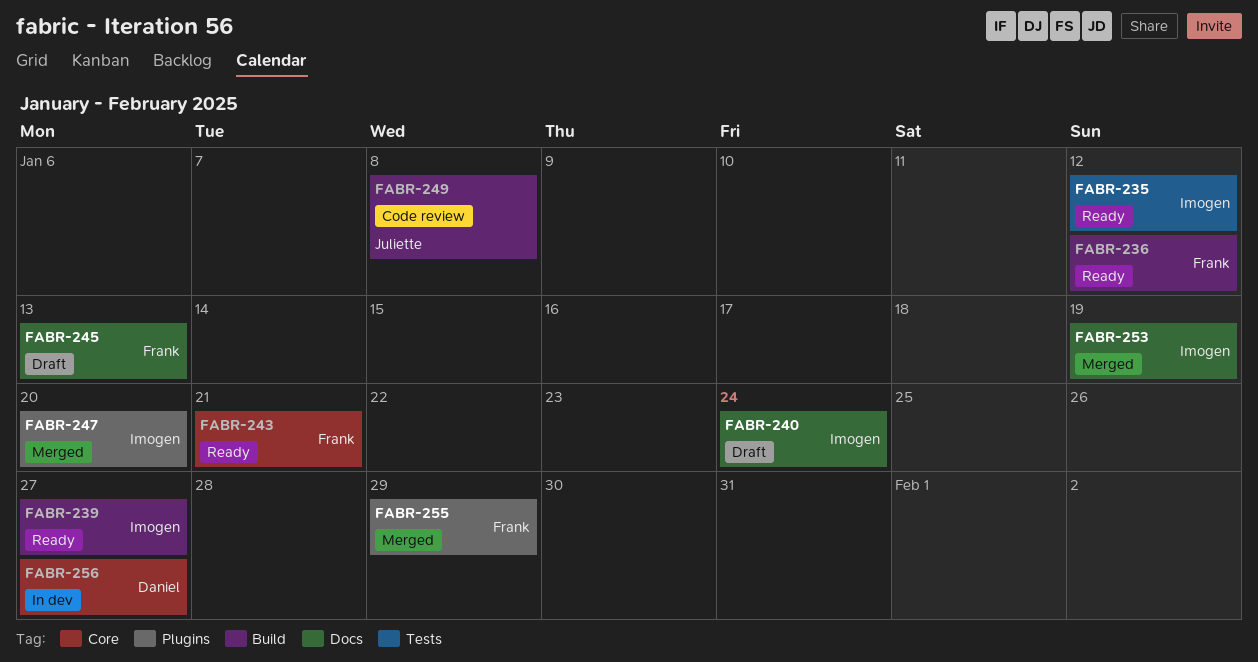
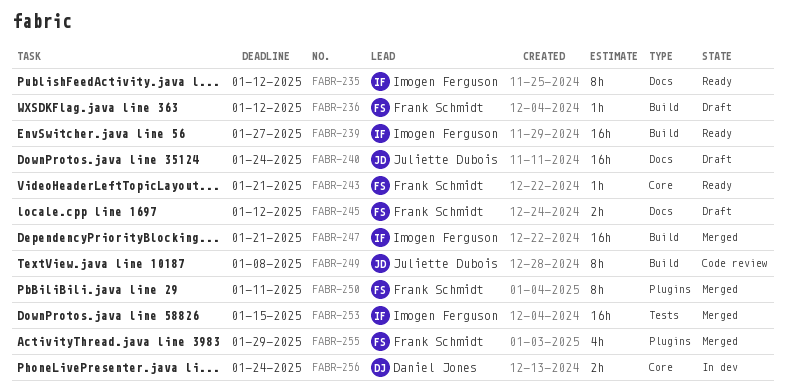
FABR-235, label: Tests -> Docs
FABR-236, status: Ready -> Draft
FABR-240, owner: Imogen Ferguson -> Juliette Dubois
FABR-245, due: Jan 13 -> Jan 12
FABR-247, label: Plugins -> Build
FABR-247, due: Jan 20 -> Jan 21
FABR-250: none -> present
FABR-253, label: Docs -> Tests
FABR-253, due: Jan 19 -> Jan 15
FABR-256, due: Jan 27 -> Jan 24

